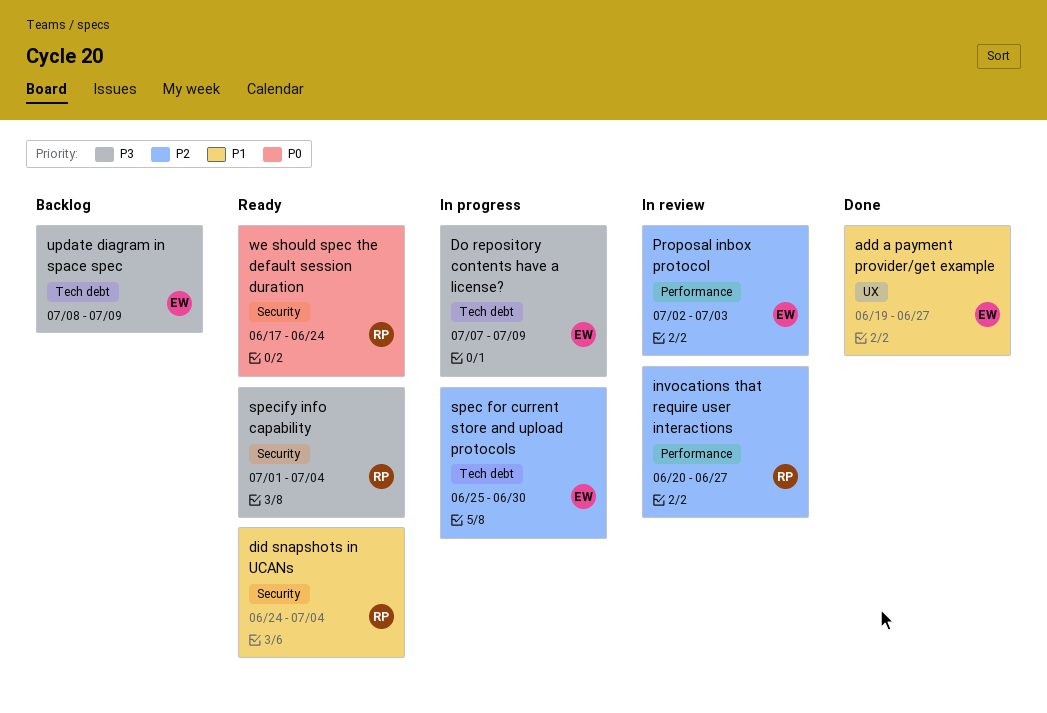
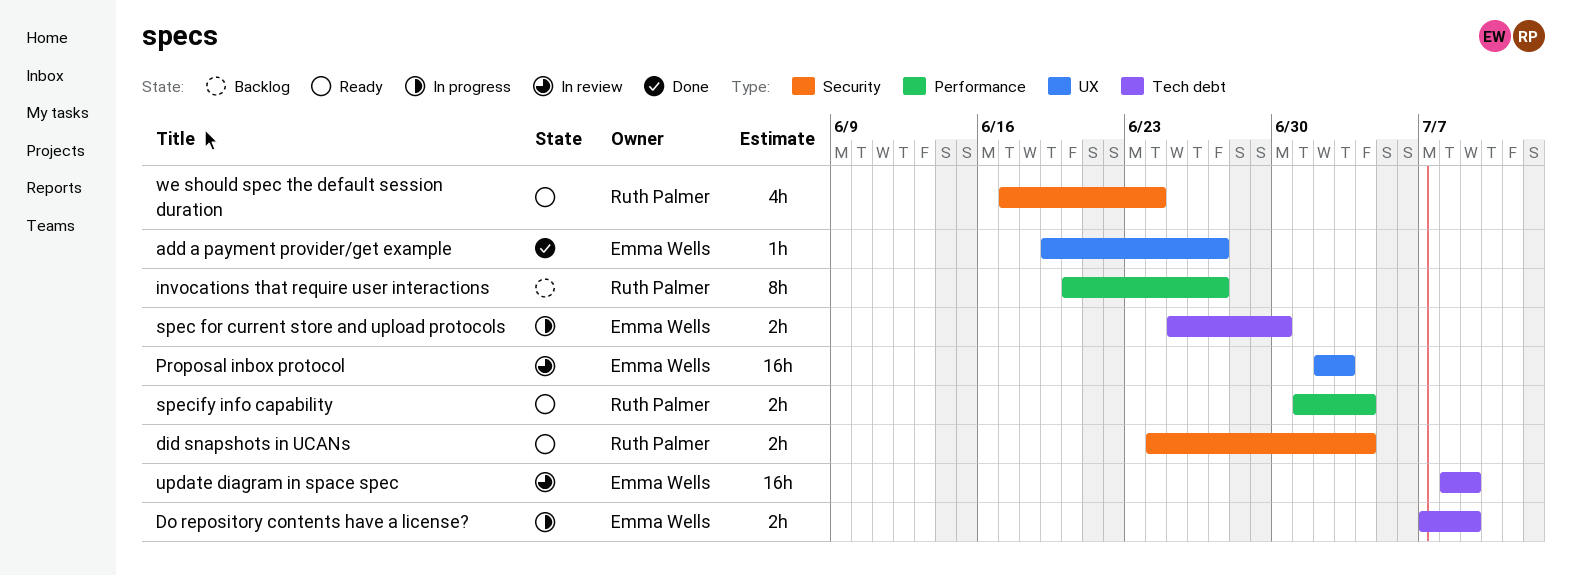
invocations that require user interactions, status: In review -> Backlog
Proposal inbox protocol, label: Performance -> UX
specify info capability, label: Security -> Performance
update diagram in space spec, status: Backlog -> In review

